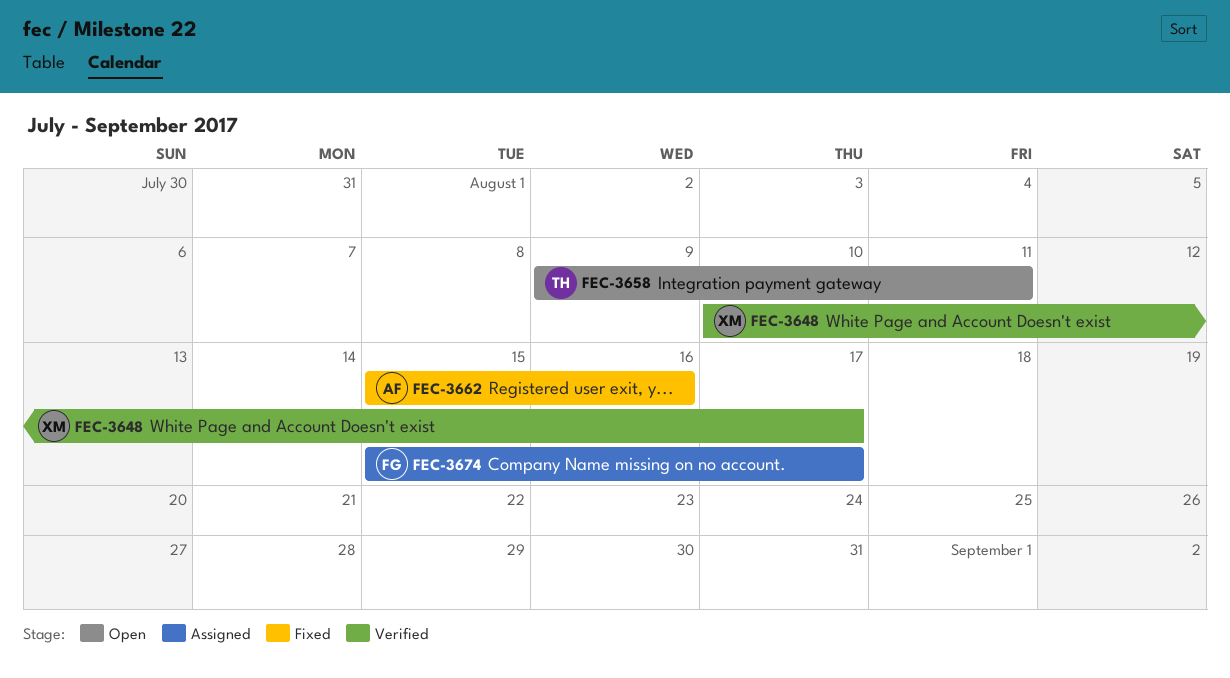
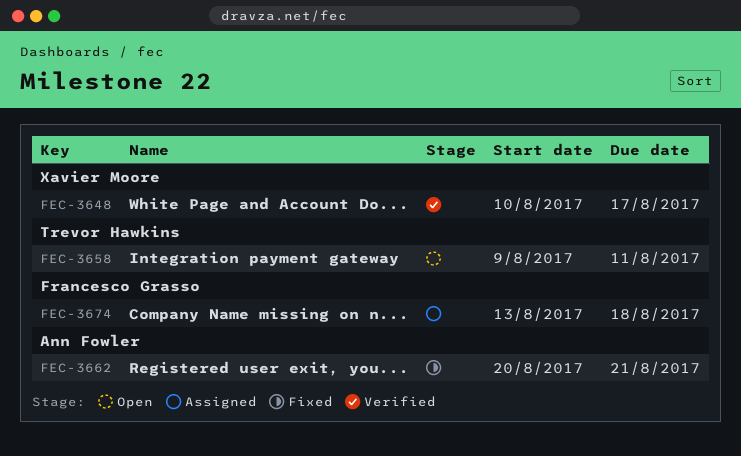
FEC-3662, start: Aug 15 -> Aug 20
FEC-3662, due: Aug 16 -> Aug 21
FEC-3674, start: Aug 15 -> Aug 13
FEC-3674, due: Aug 17 -> Aug 18

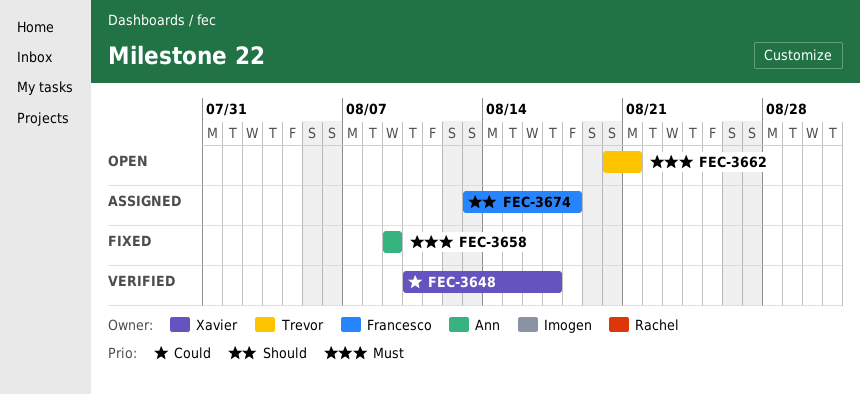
FEC-3658, status: Open -> Fixed
FEC-3658, owner: Trevor Hawkins -> Ann Fowler
FEC-3658, due: Aug 11 -> Aug 9
FEC-3662, status: Fixed -> Open
FEC-3662, owner: Ann Fowler -> Trevor Hawkins

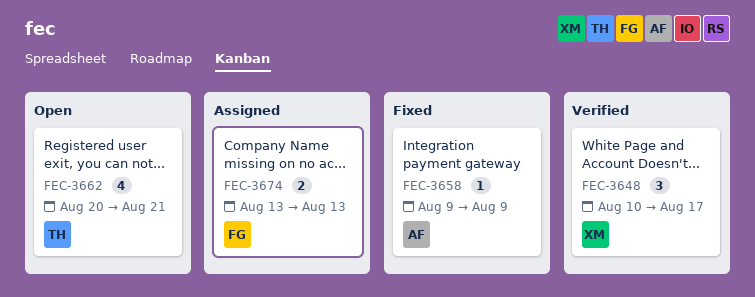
FEC-3674, due: Aug 18 -> Aug 13

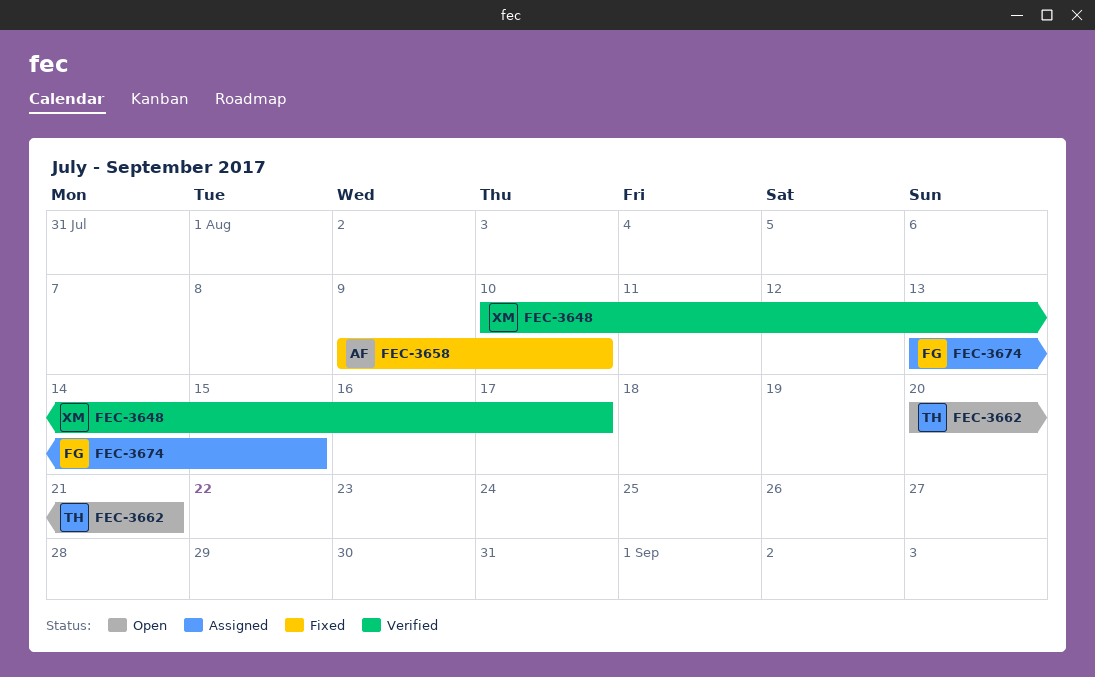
FEC-3658, due: Aug 9 -> Aug 10
FEC-3674, due: Aug 13 -> Aug 15

